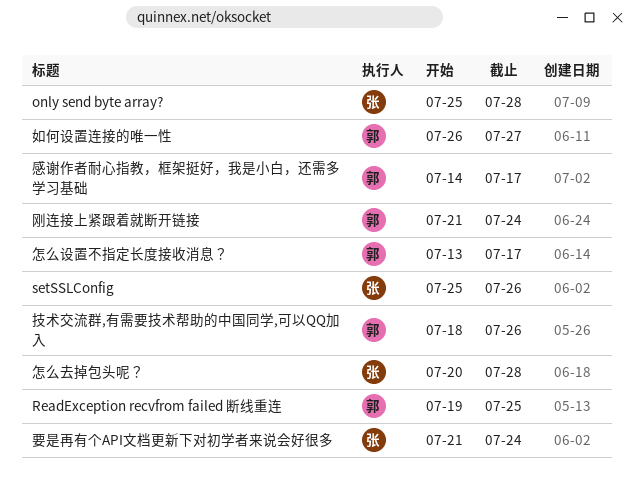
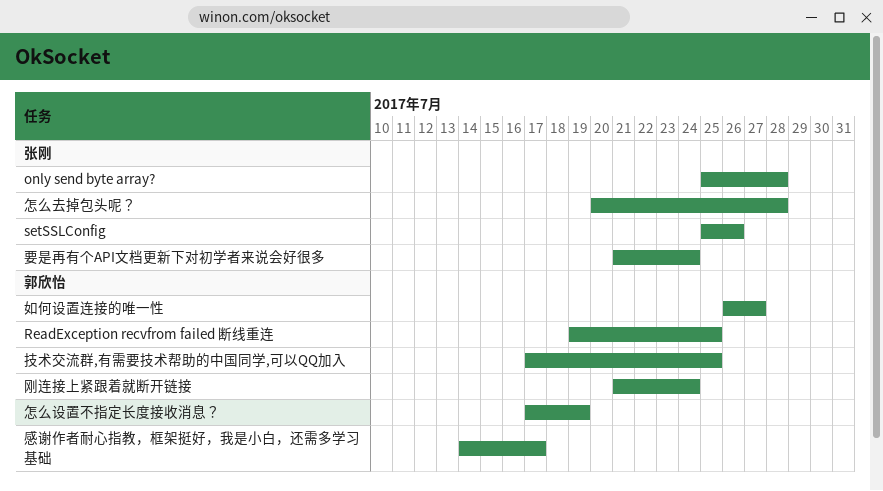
怎么设置不指定长度接收消息？, start: Jul 13 -> Jul 17
怎么设置不指定长度接收消息？, due: Jul 17 -> Jul 19
技术交流群,有需要技术帮助的中国同学,可以QQ加入, start: Jul 18 -> Jul 17
技术交流群,有需要技术帮助的中国同学,可以QQ加入, due: Jul 26 -> Jul 25

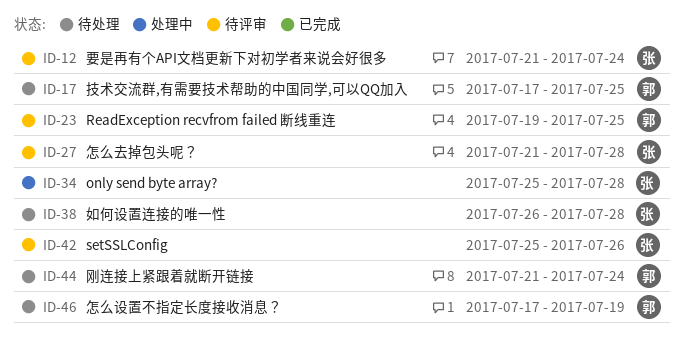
如何设置连接的唯一性, owner: 郭欣怡 -> 张刚
如何设置连接的唯一性, due: Jul 27 -> Jul 28
怎么去掉包头呢？, start: Jul 20 -> Jul 21
感谢作者耐心指教，框架挺好，我是小白，还需多学习基础: present -> none

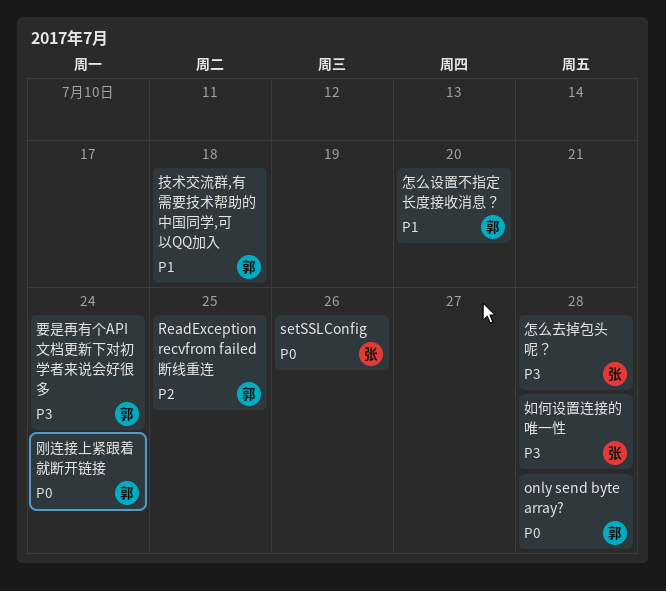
only send byte array?, owner: 张 -> 郭
怎么设置不指定长度接收消息？, due: Jul 19 -> Jul 20
技术交流群,有需要技术帮助的中国同学,可以QQ加入, due: Jul 25 -> Jul 18
要是再有个API文档更新下对初学者来说会好很多, owner: 张 -> 郭

